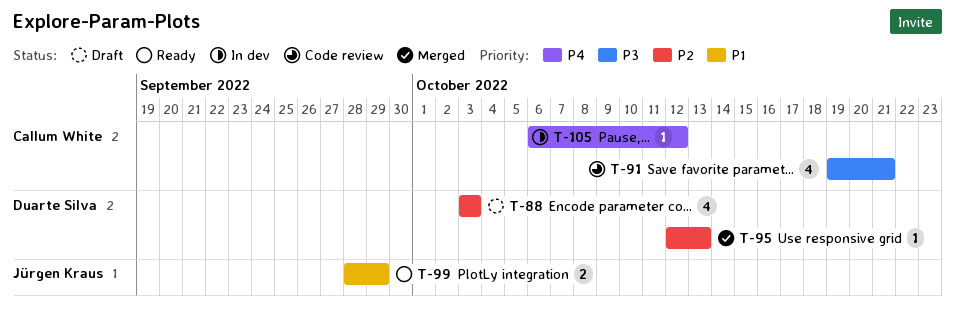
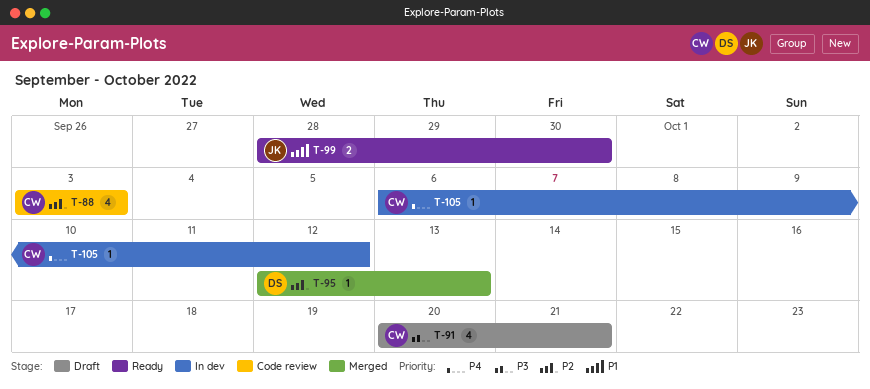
T-88, status: Draft -> Code review
T-88, owner: Duarte Silva -> Callum White
T-91, status: Code review -> Draft
T-91, start: Oct 19 -> Oct 20
T-99, due: Sep 29 -> Sep 30

